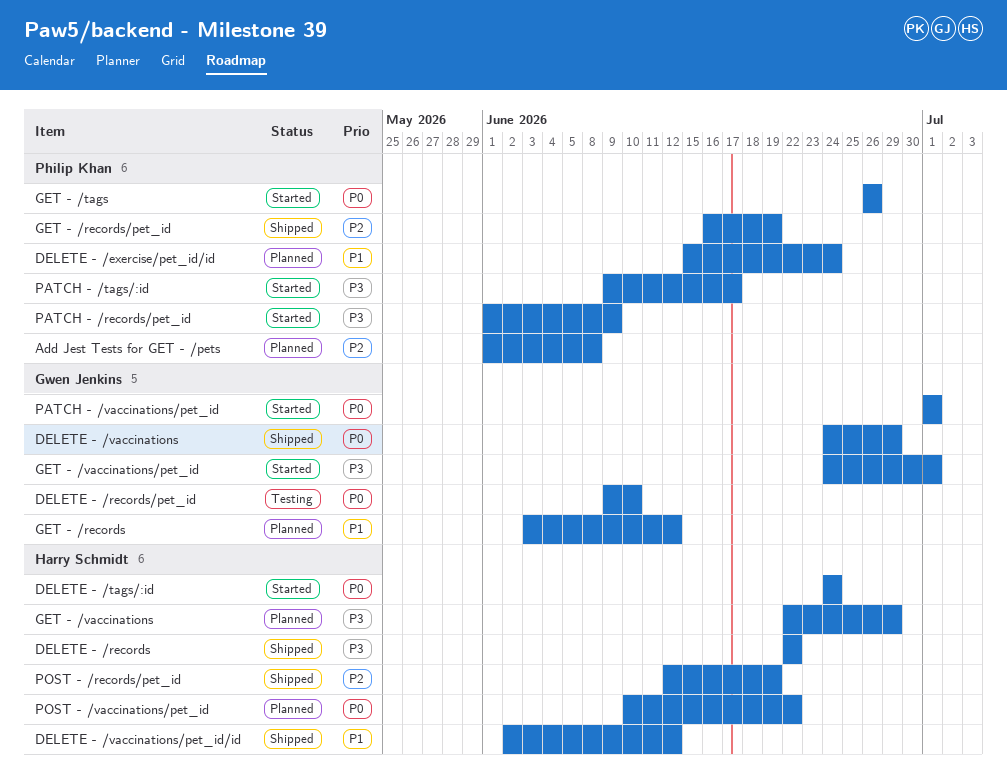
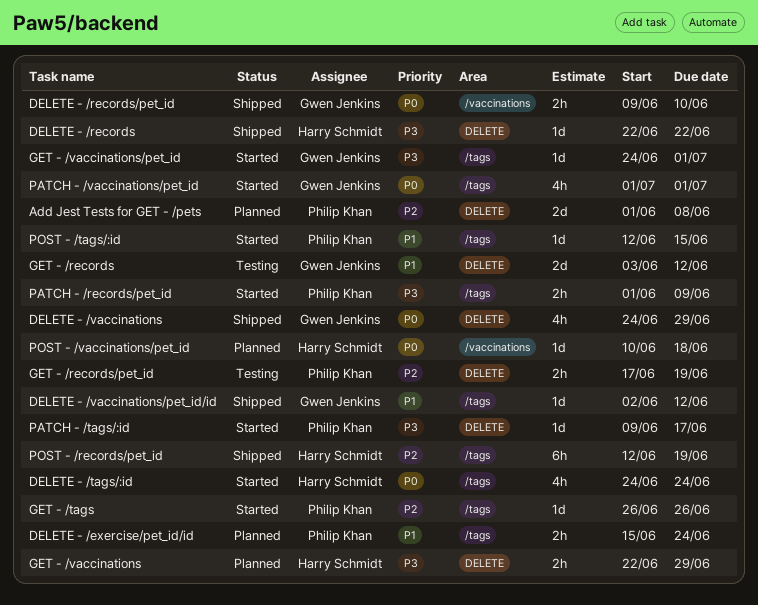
DELETE - /records/pet_id, status: Testing -> Shipped
DELETE - /vaccinations/pet_id/id, owner: Harry Schmidt -> Gwen Jenkins
GET - /records, status: Planned -> Testing
GET - /records/pet_id, status: Shipped -> Testing
GET - /records/pet_id, start: Jun 16 -> Jun 17
GET - /tags, priority: P0 -> P2
POST - /tags/:id: none -> present
POST - /vaccinations/pet_id, due: Jun 22 -> Jun 18

